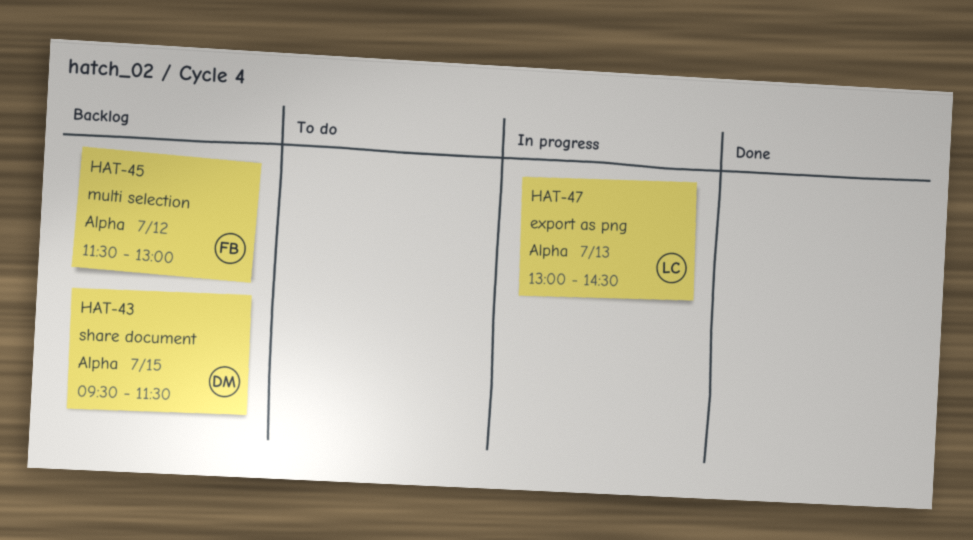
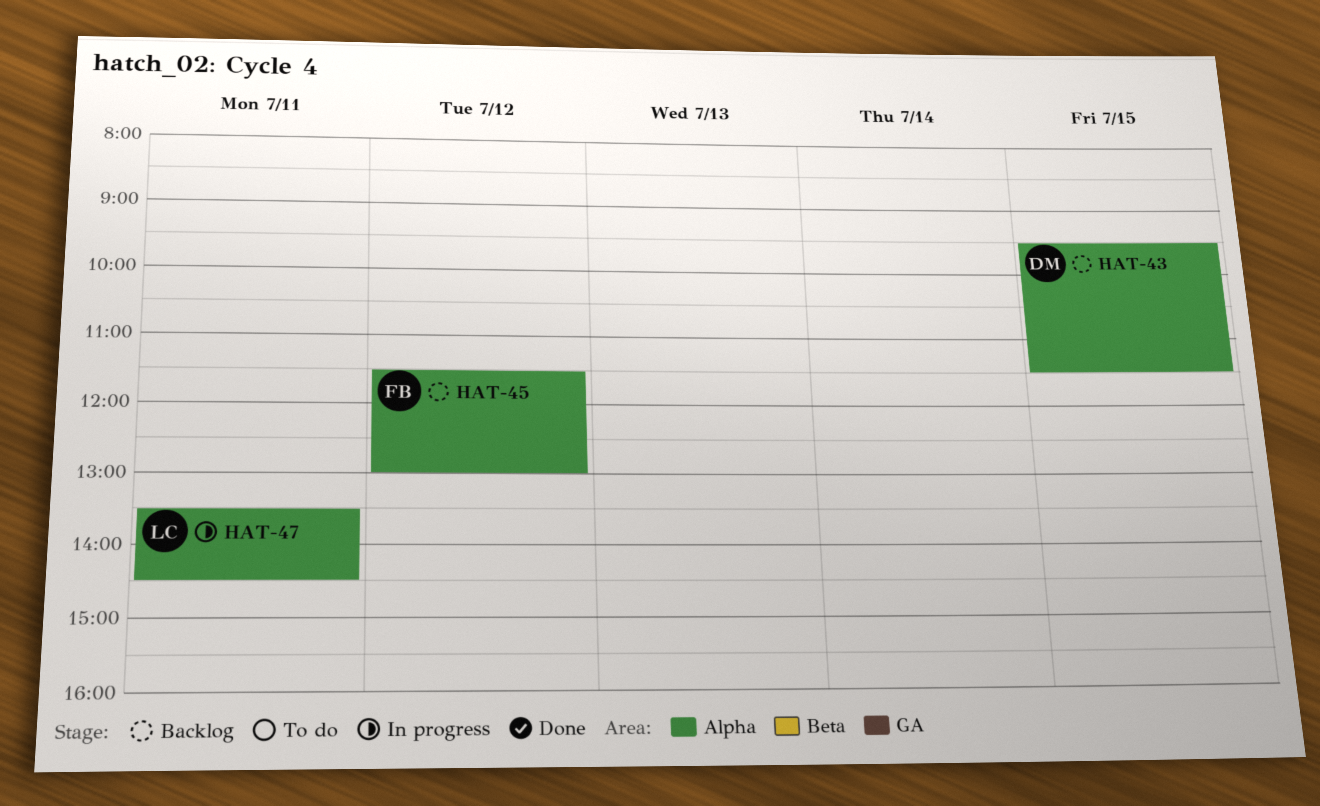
HAT-47, day: Jul 13 -> Jul 11
HAT-47, begins: 13:00 -> 13:30

